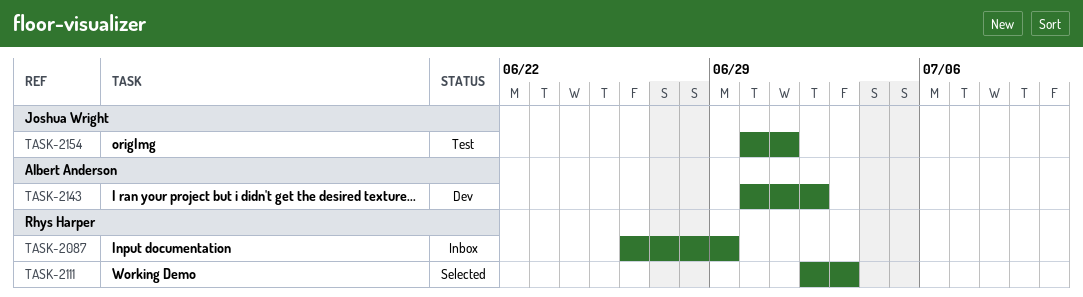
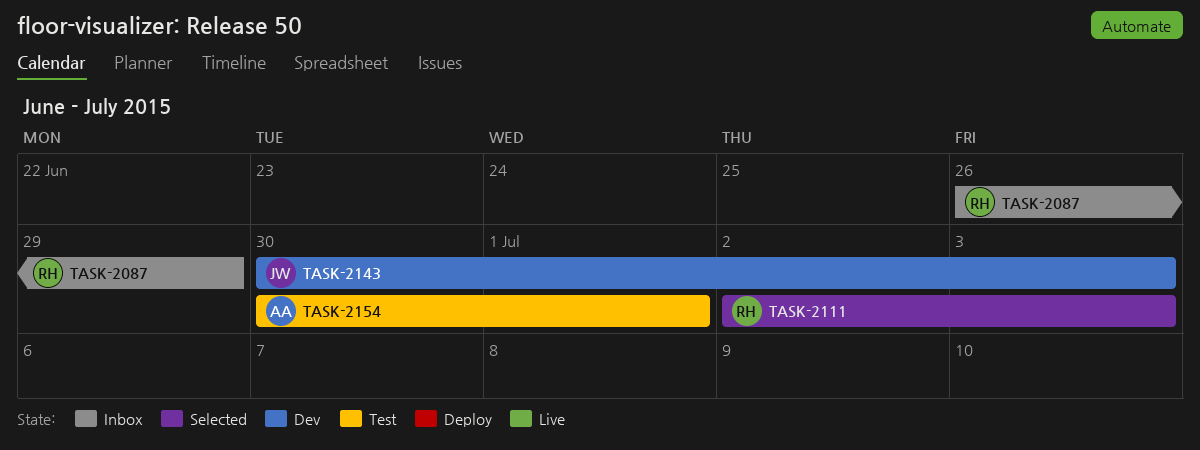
TASK-2143, owner: Albert Anderson -> Joshua Wright
TASK-2143, due: Jul 2 -> Jul 3
TASK-2154, owner: Joshua Wright -> Albert Anderson

